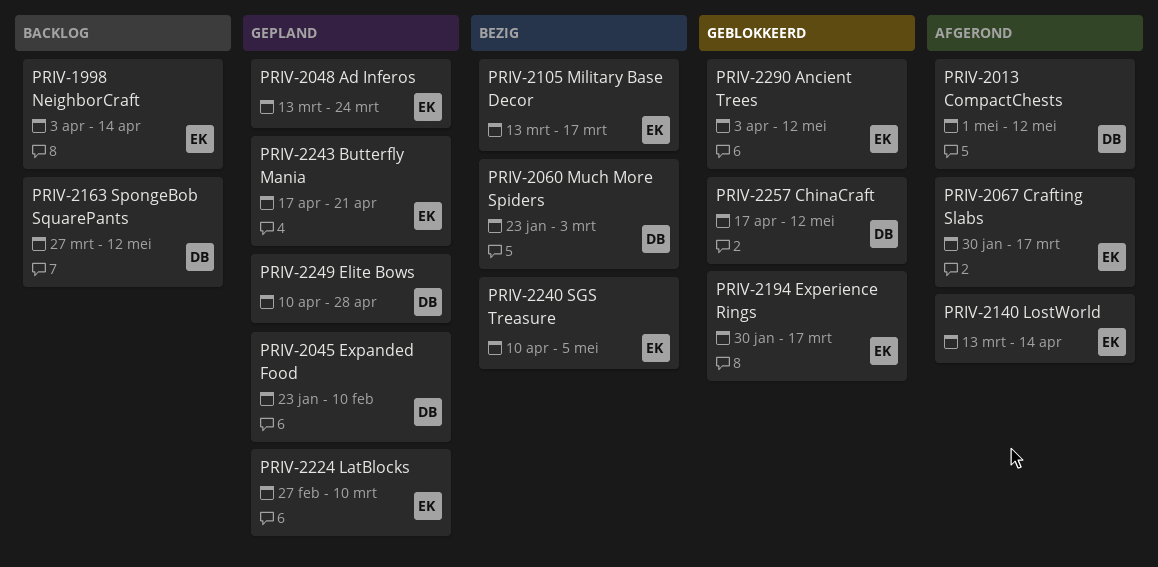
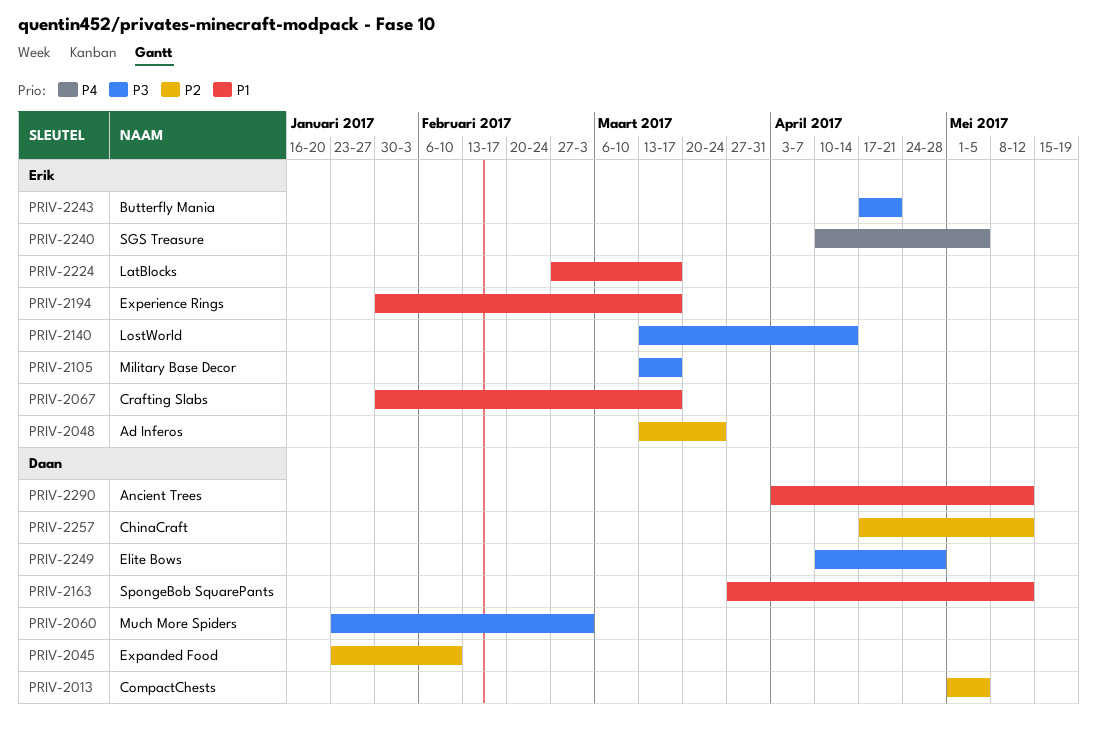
PRIV-1998: present -> none
PRIV-2013, due: May 12 -> May 5
PRIV-2224, due: Mar 10 -> Mar 17
PRIV-2290, owner: Erik -> Daan

